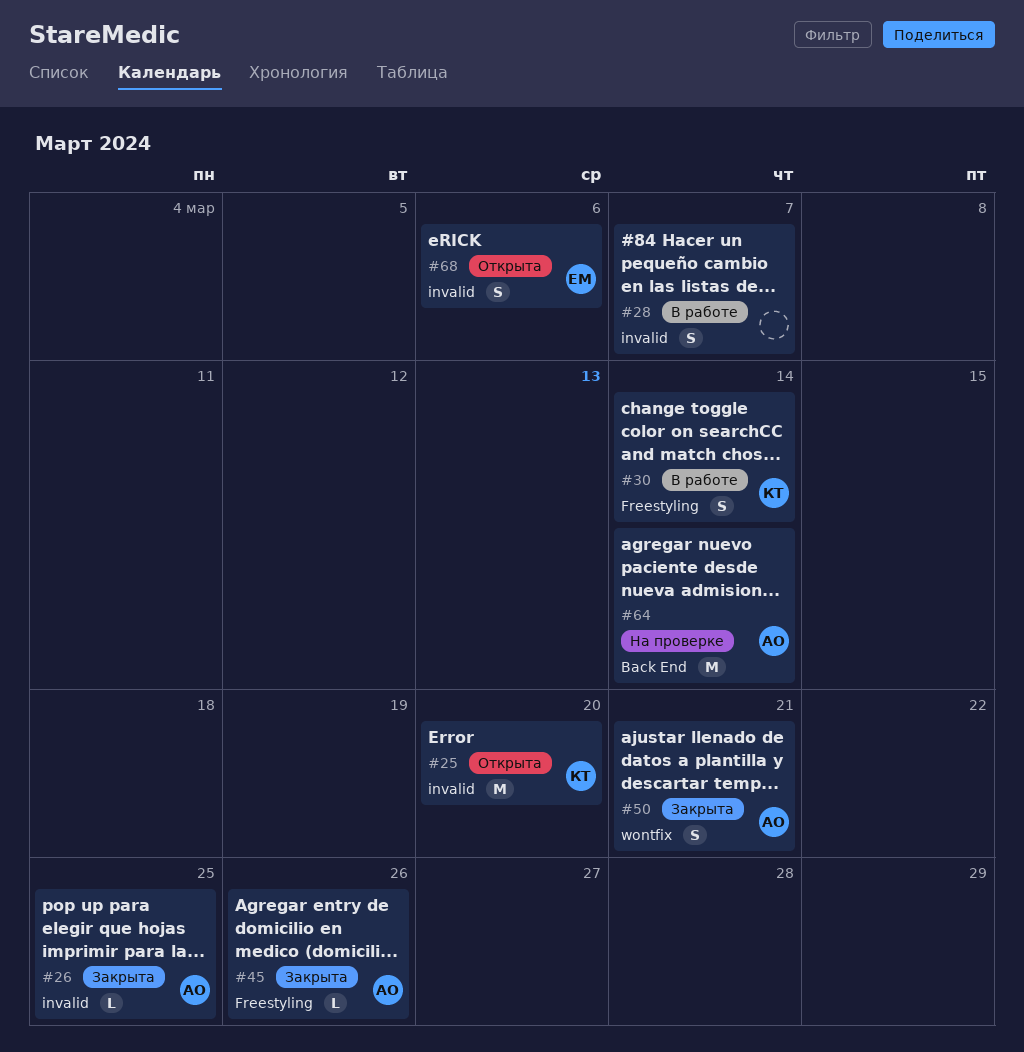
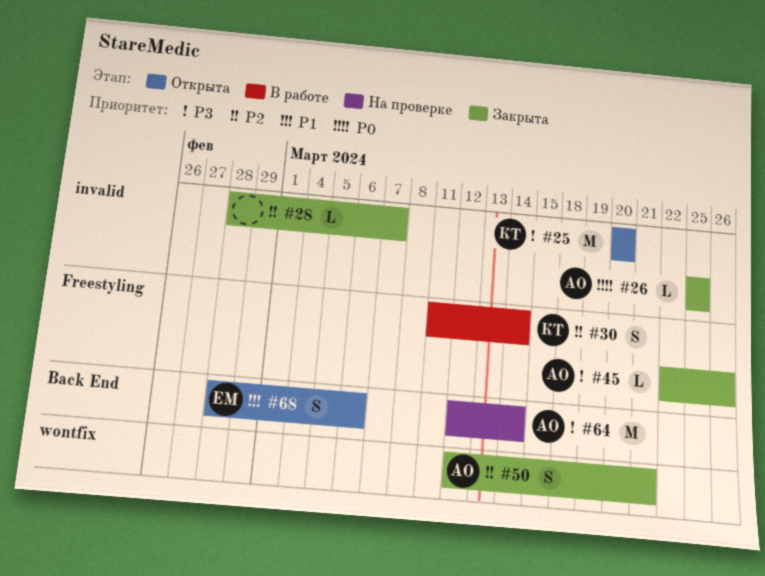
#28, status: В работе -> Закрыта
#28, estimate: S -> L
#68, label: invalid -> Back End

